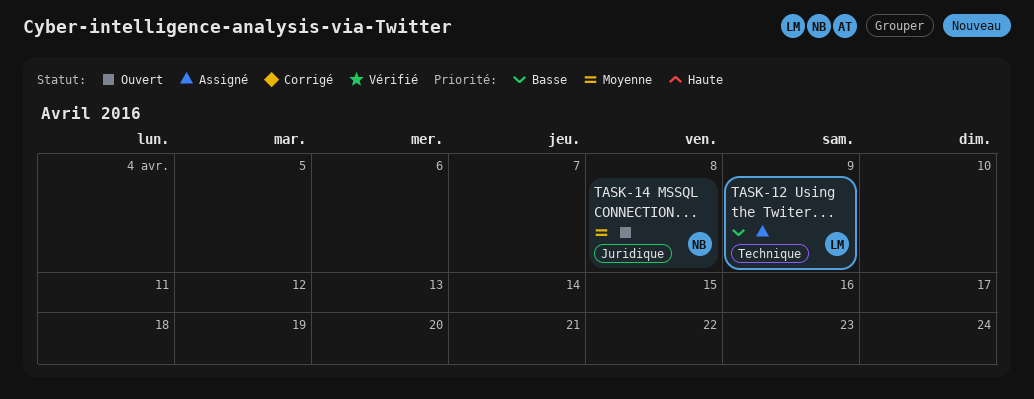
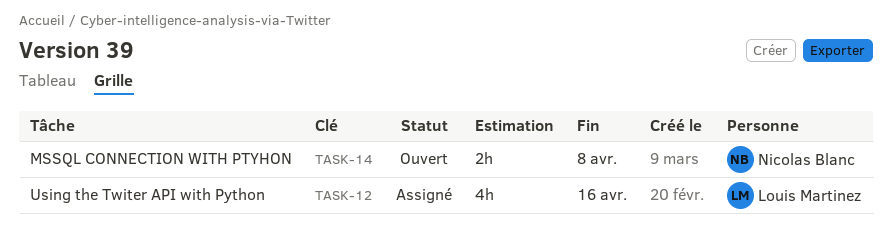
TASK-12, due: Apr 9 -> Apr 16

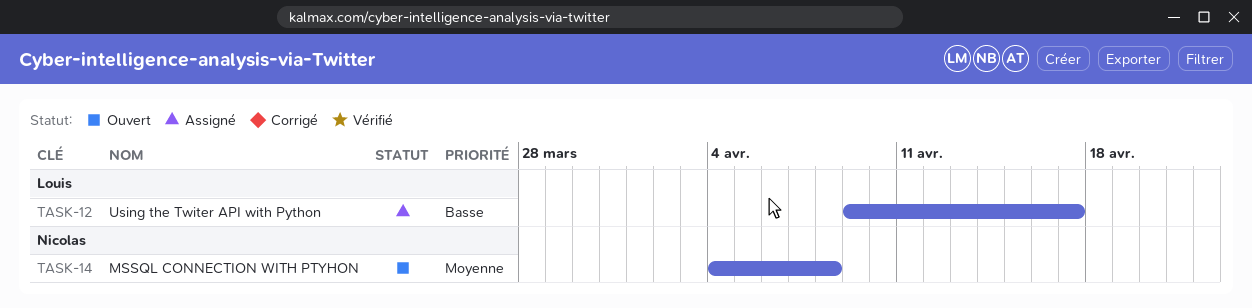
TASK-12, due: Apr 16 -> Apr 17

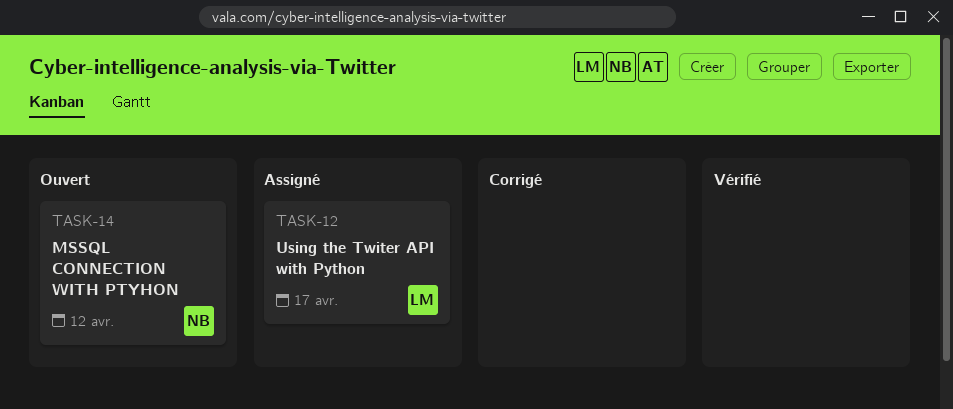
TASK-14, due: Apr 8 -> Apr 12

